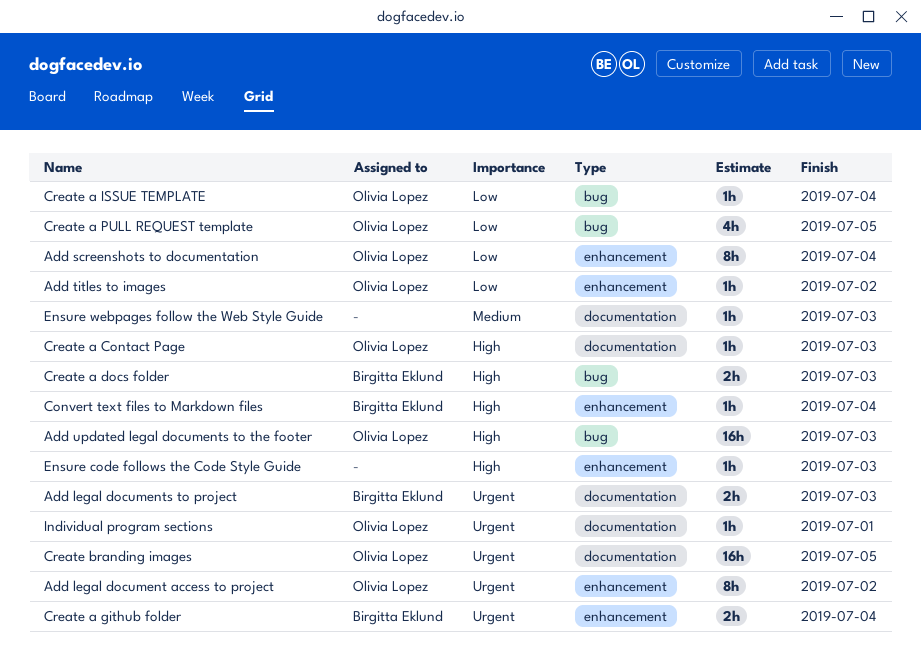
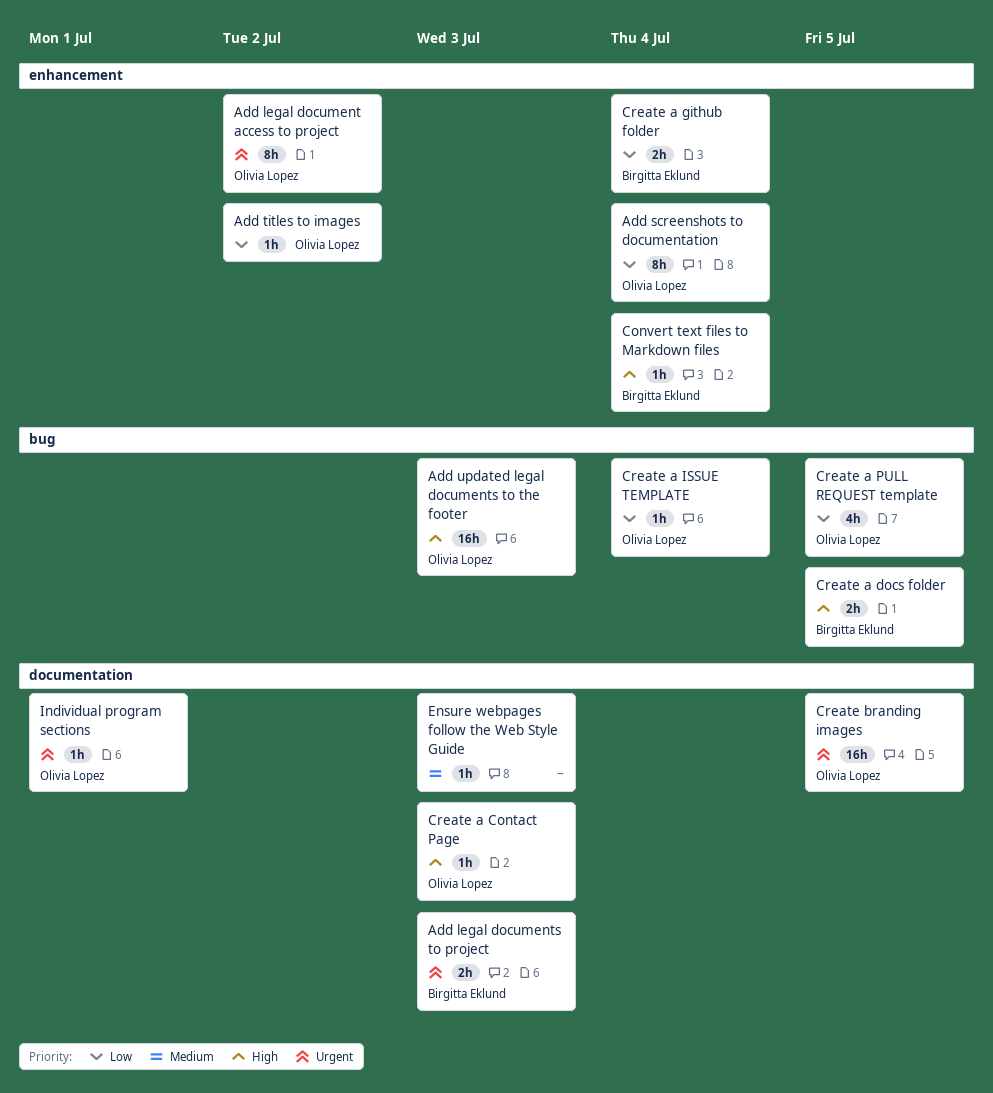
Create a docs folder, due: Jul 3 -> Jul 5
Create a github folder, priority: Urgent -> Low
Ensure code follows the Code Style Guide: present -> none

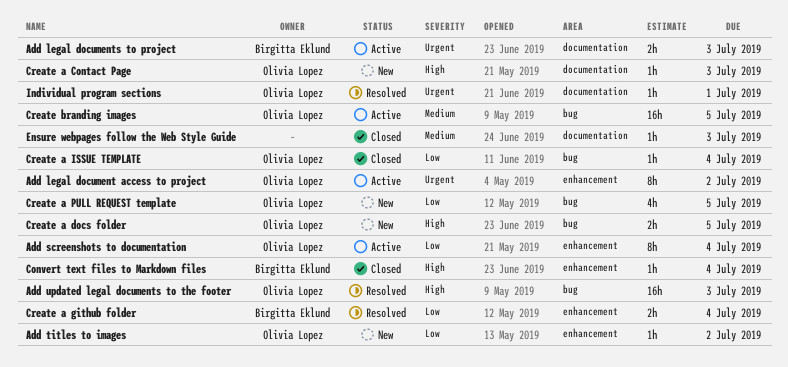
Create a docs folder, owner: Birgitta Eklund -> Olivia Lopez
Create branding images, priority: Urgent -> Medium
Create branding images, label: documentation -> bug

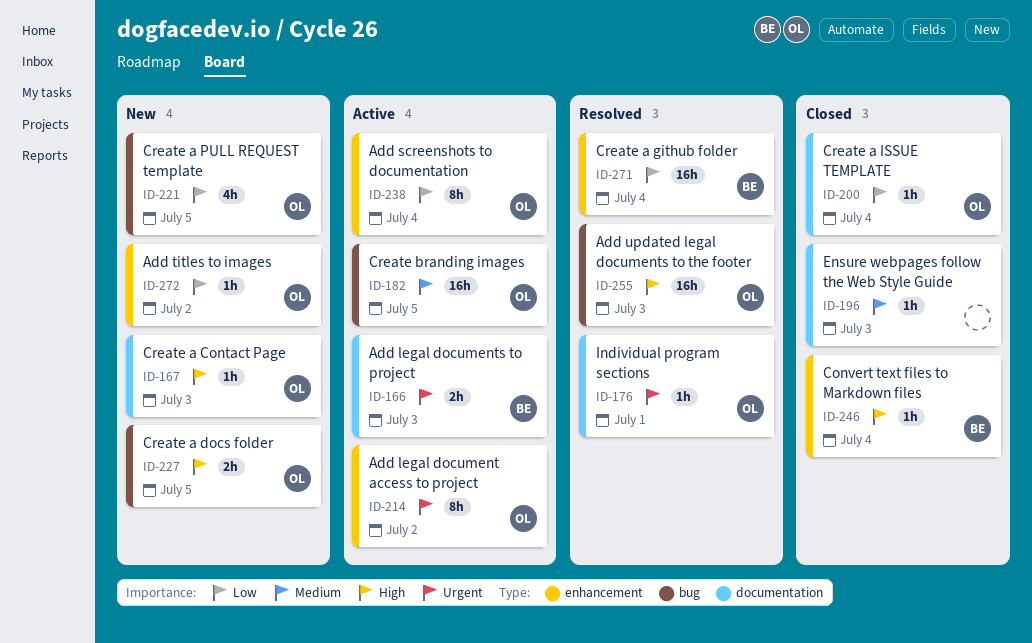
Create a github folder, estimate: 2h -> 16h
Create a ISSUE TEMPLATE, label: bug -> documentation

